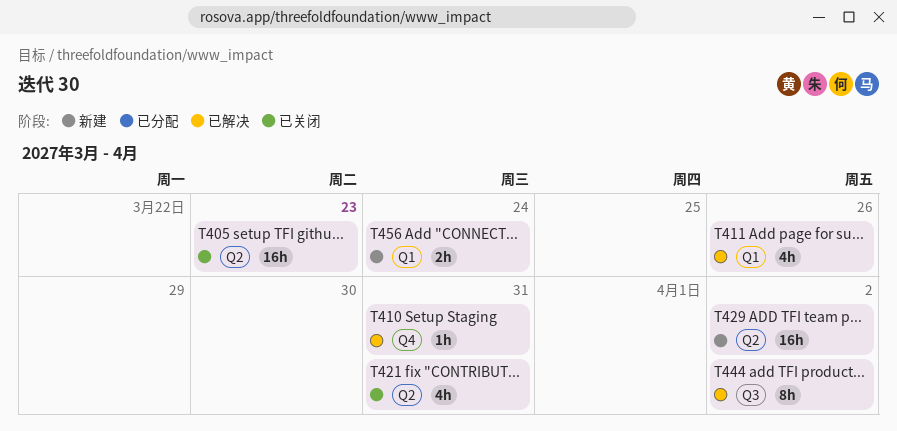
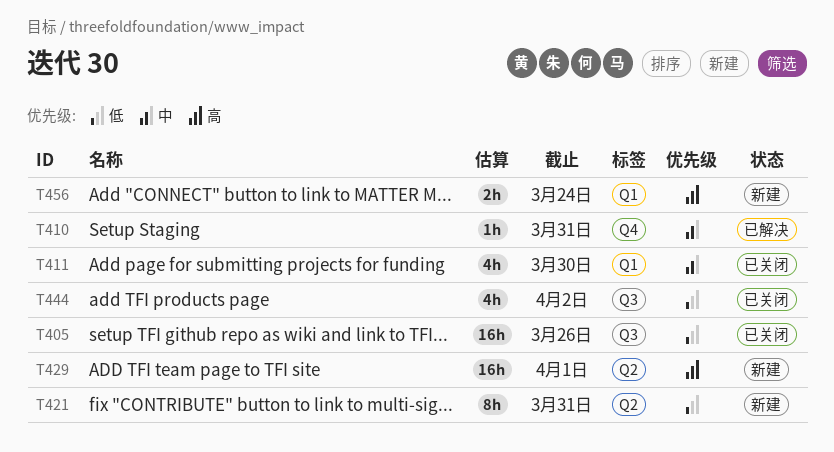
T405, label: Q2 -> Q3
T405, due: Mar 23 -> Mar 26
T411, status: 已解决 -> 已关闭
T411, due: Mar 26 -> Mar 30
T421, status: 已关闭 -> 新建
T421, estimate: 4h -> 8h
T429, due: Apr 2 -> Apr 1
T444, status: 已解决 -> 已关闭
T444, estimate: 8h -> 4h

